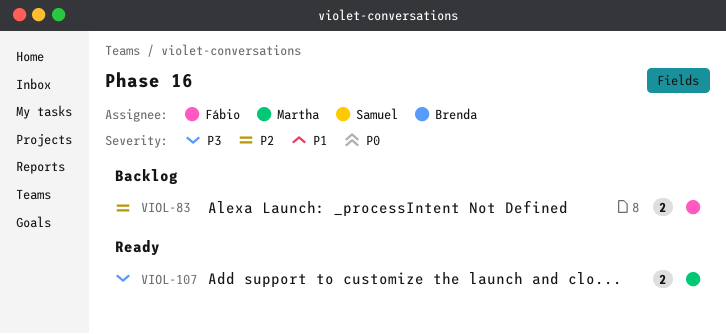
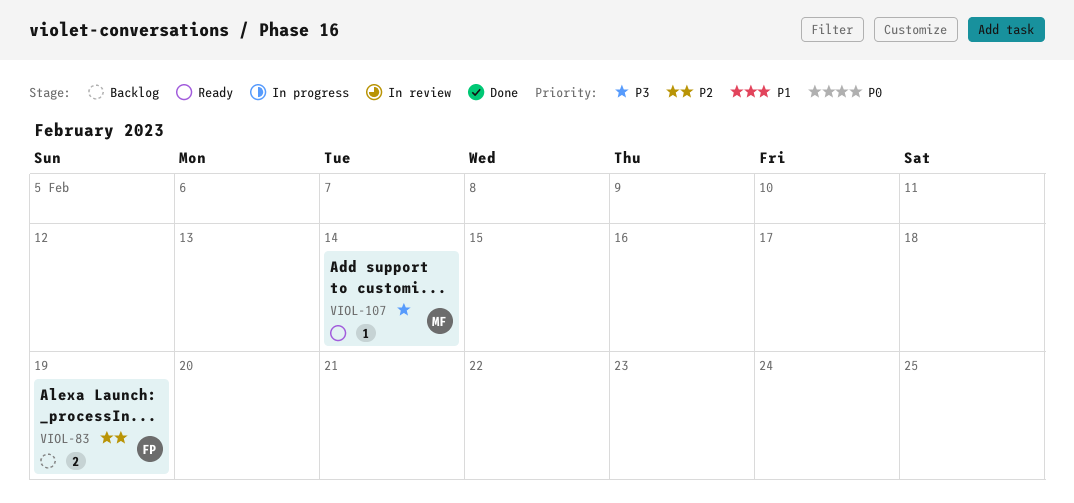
VIOL-107, estimate: 2 -> 1

